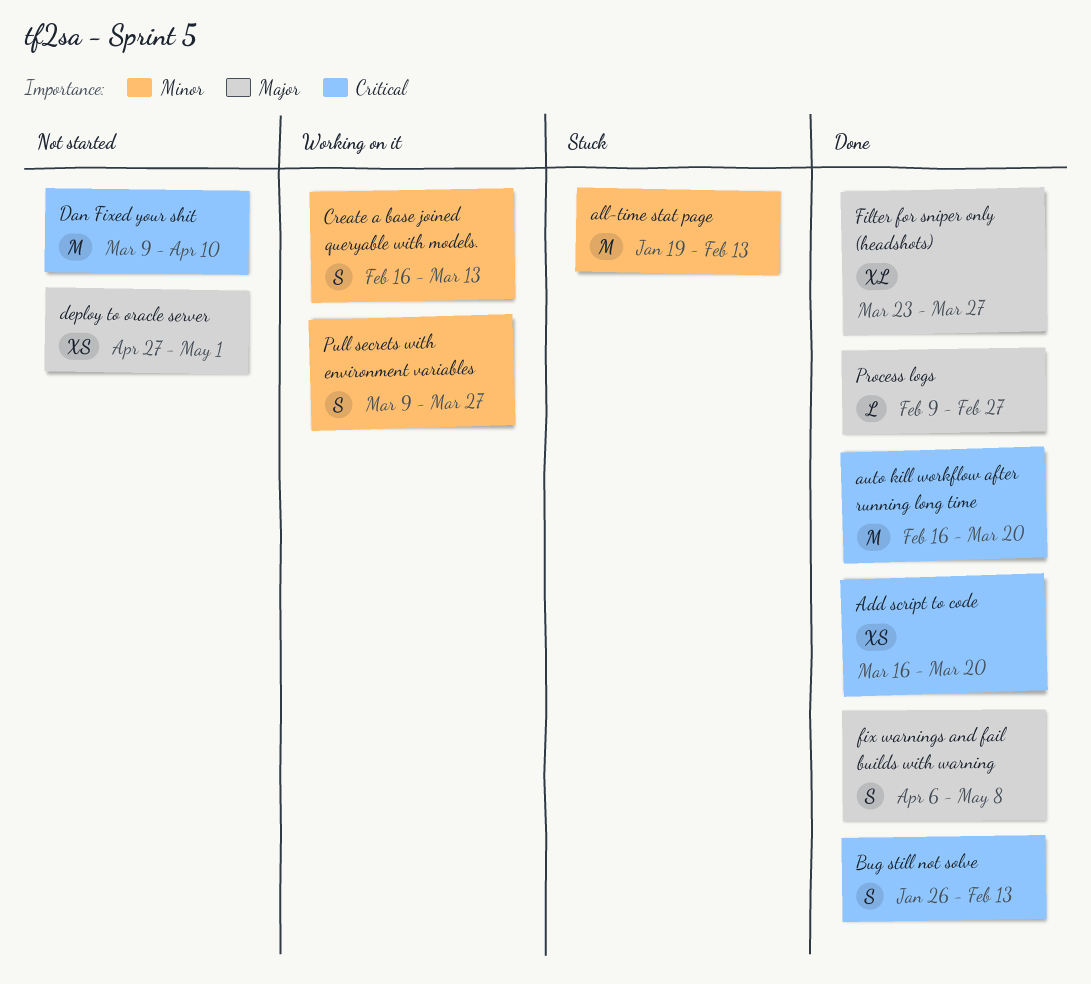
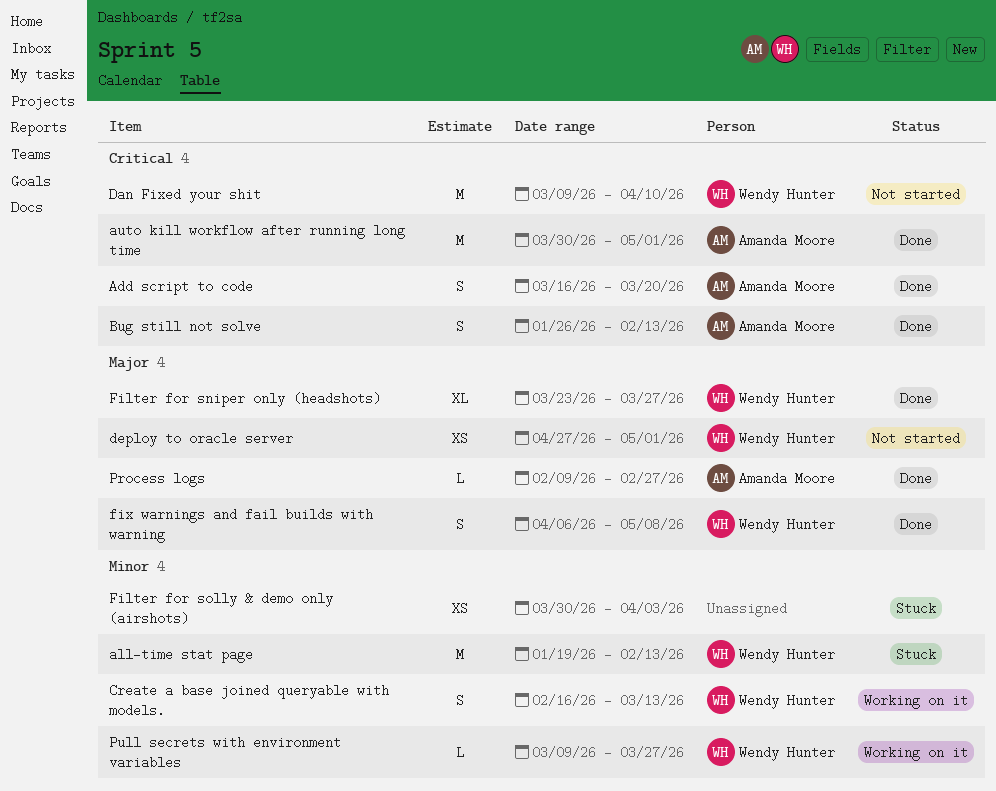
Add script to code, estimate: XS -> S
auto kill workflow after running long time, start: Feb 16 -> Mar 30
auto kill workflow after running long time, due: Mar 20 -> May 1
Filter for solly & demo only (airshots): none -> present
Pull secrets with environment variables, estimate: S -> L

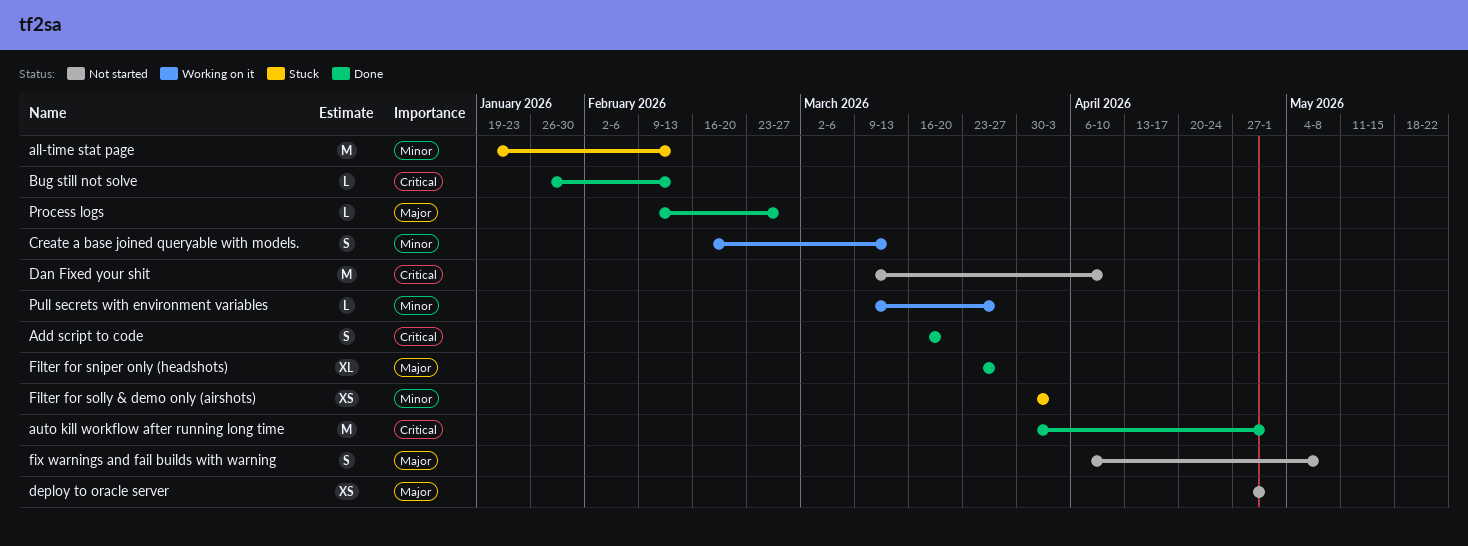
Bug still not solve, estimate: S -> L
fix warnings and fail builds with warning, status: Done -> Not started

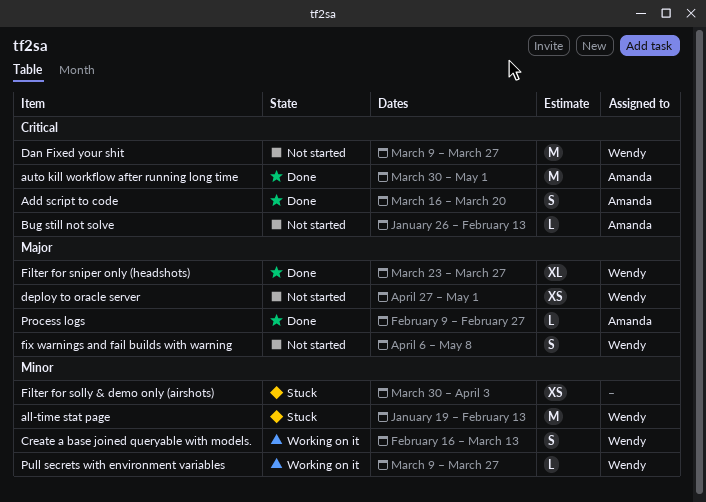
Bug still not solve, status: Done -> Not started
Dan Fixed your shit, due: Apr 10 -> Mar 27

